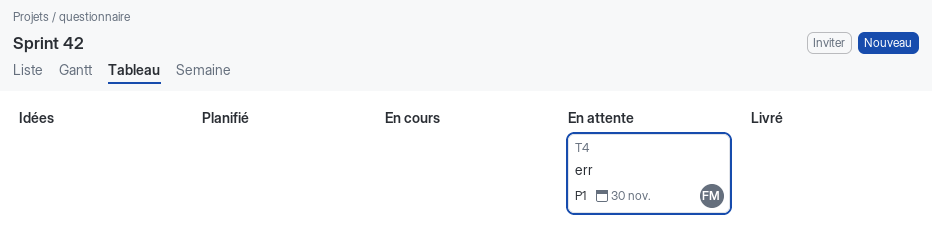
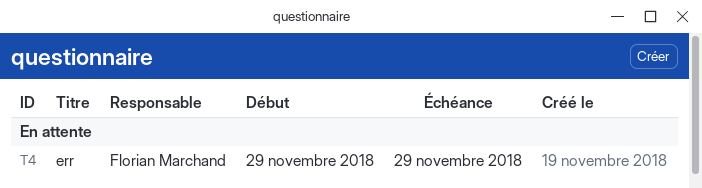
T4, due: Nov 30 -> Nov 29

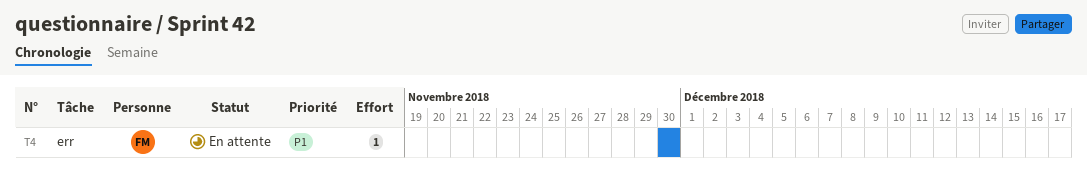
T4, start: Nov 29 -> Nov 30
T4, due: Nov 29 -> Nov 30

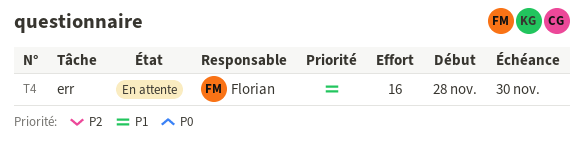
T4, estimate: 1 -> 16
T4, start: Nov 30 -> Nov 28

